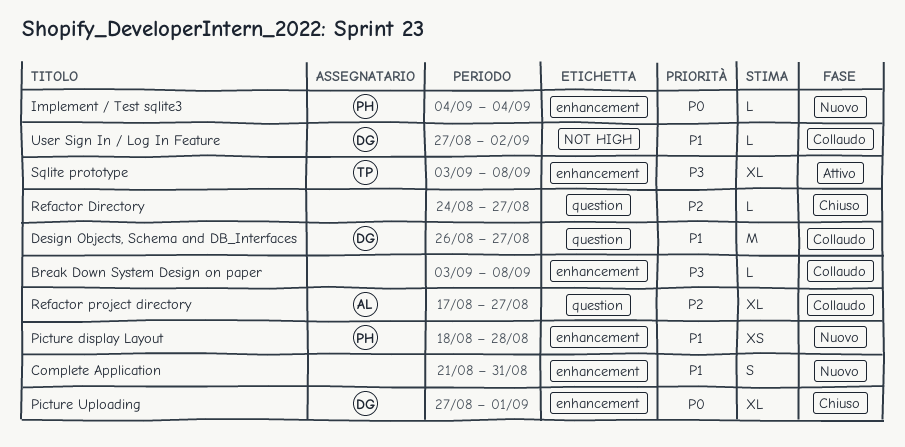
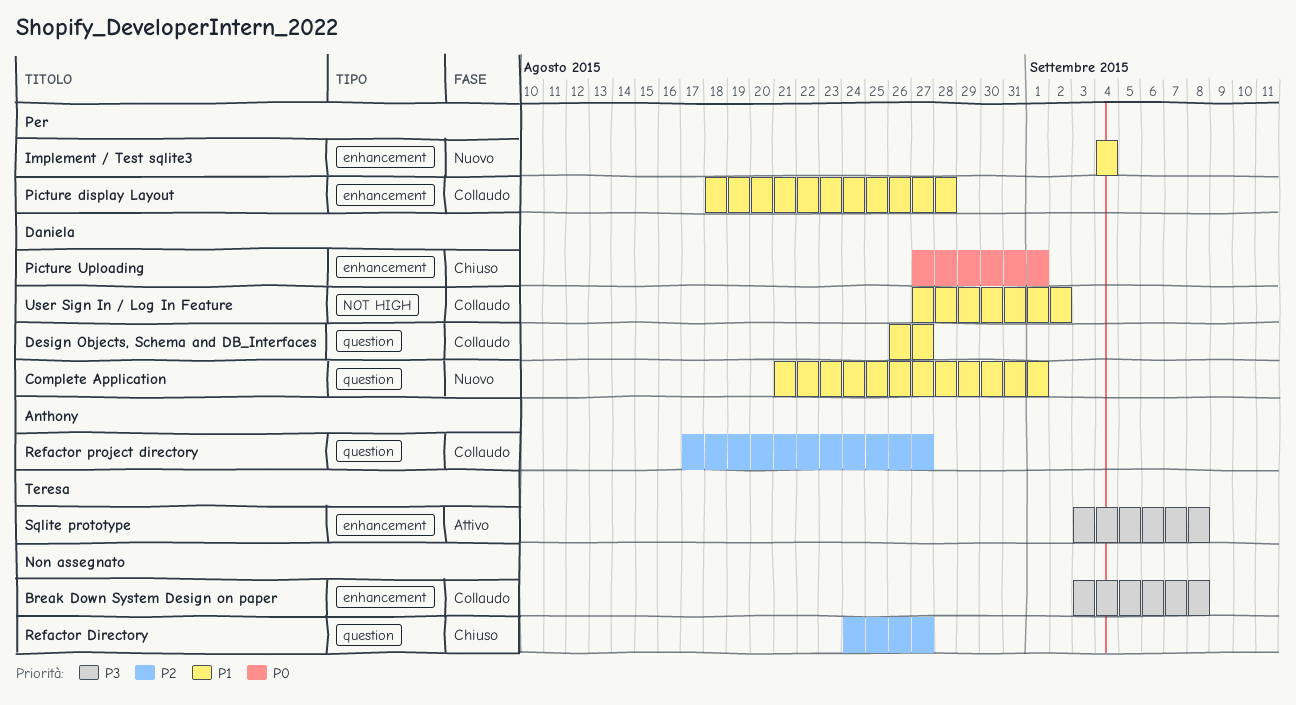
Complete Application, owner: none -> Daniela
Complete Application, label: enhancement -> question
Complete Application, due: Aug 31 -> Sep 1
Implement / Test sqlite3, priority: P0 -> P1
Picture display Layout, status: Nuovo -> Collaudo

